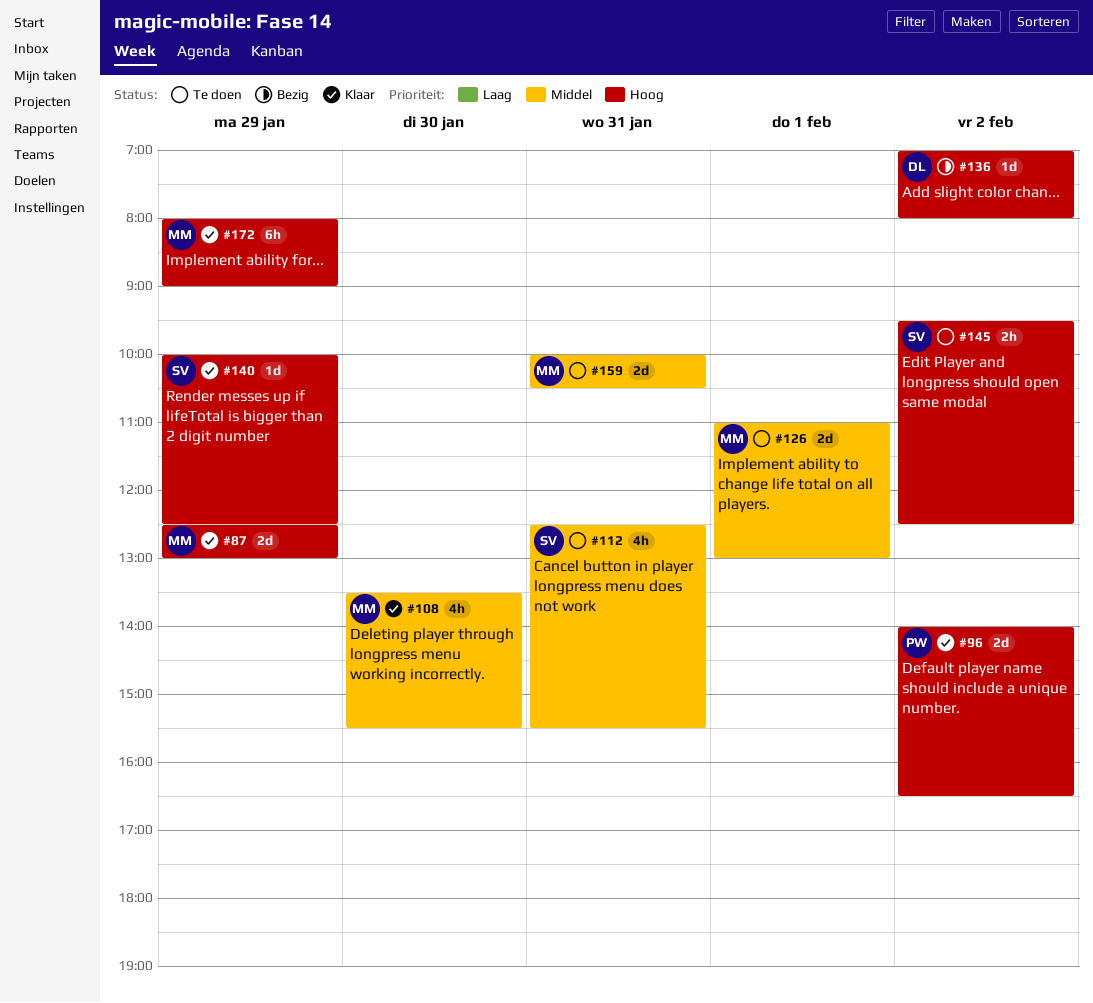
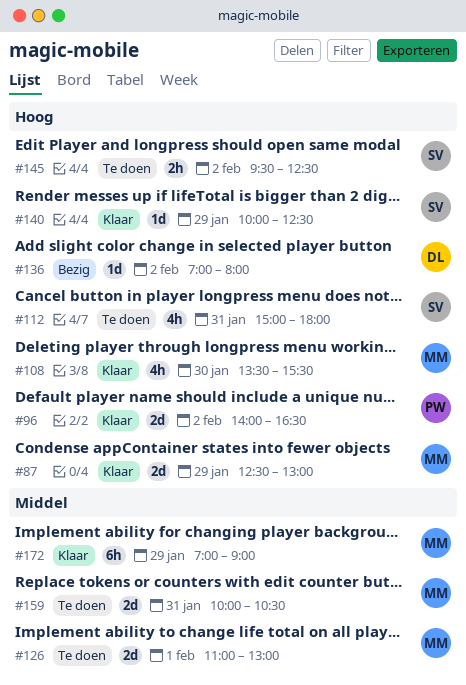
#108, priority: Middel -> Hoog
#112, priority: Middel -> Hoog
#112, begins: 12:30 -> 15:00
#112, ends: 15:30 -> 18:00
#172, priority: Hoog -> Middel
#172, begins: 08:00 -> 07:00

